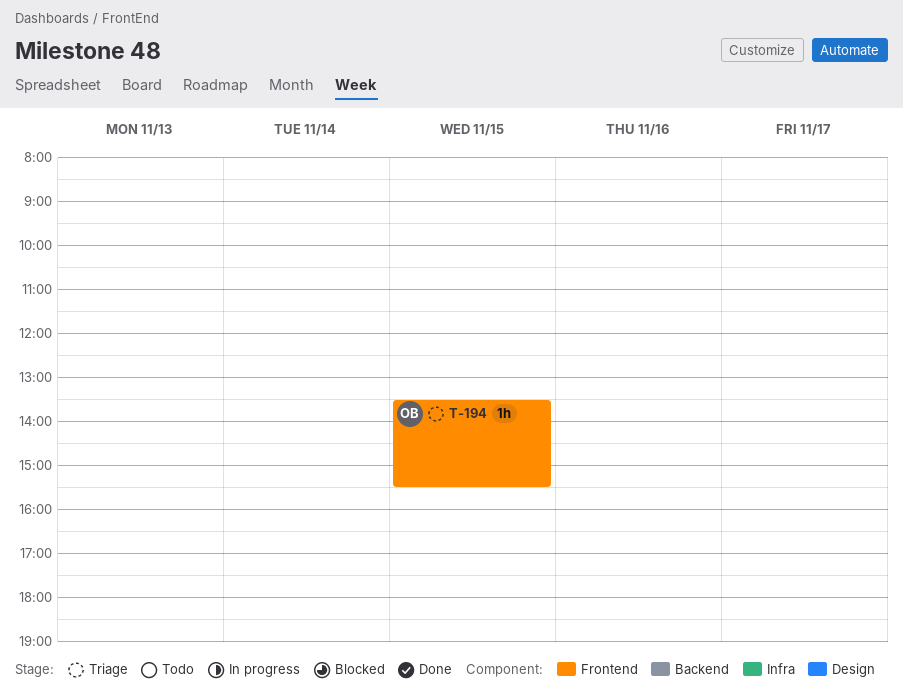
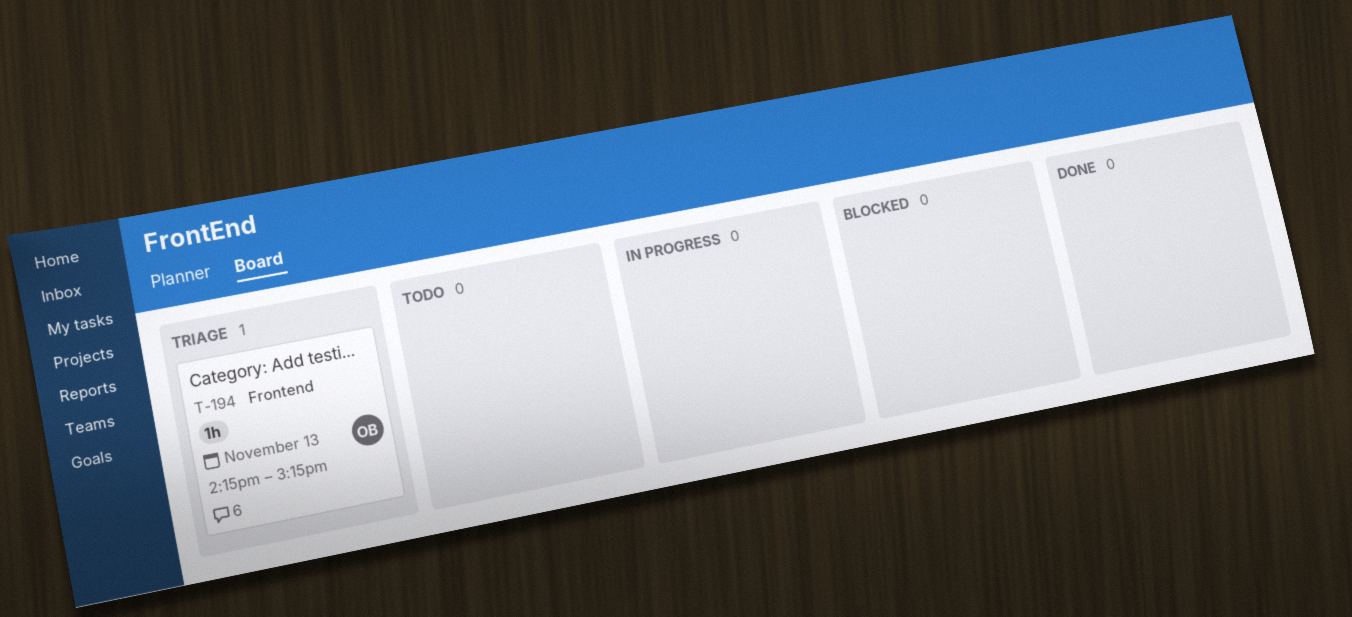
T-194, day: Nov 15 -> Nov 13
T-194, begins: 13:30 -> 14:15
T-194, ends: 15:30 -> 15:15

